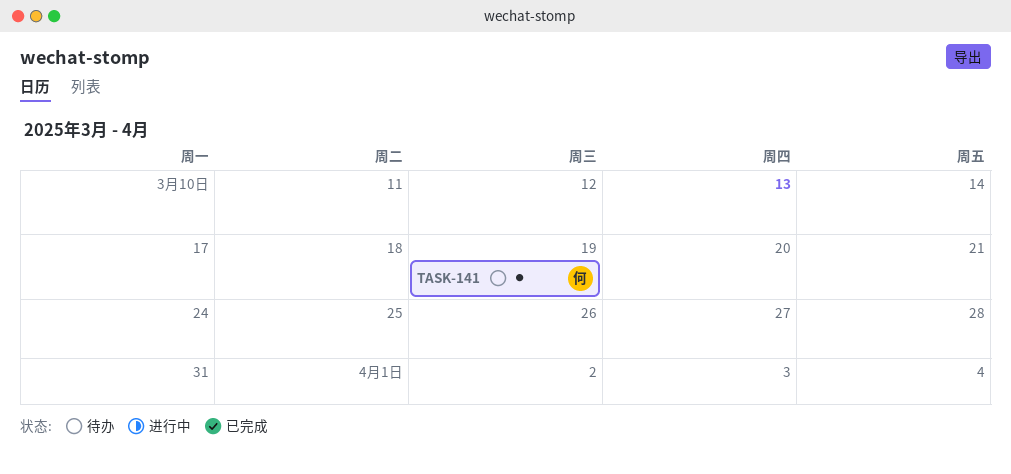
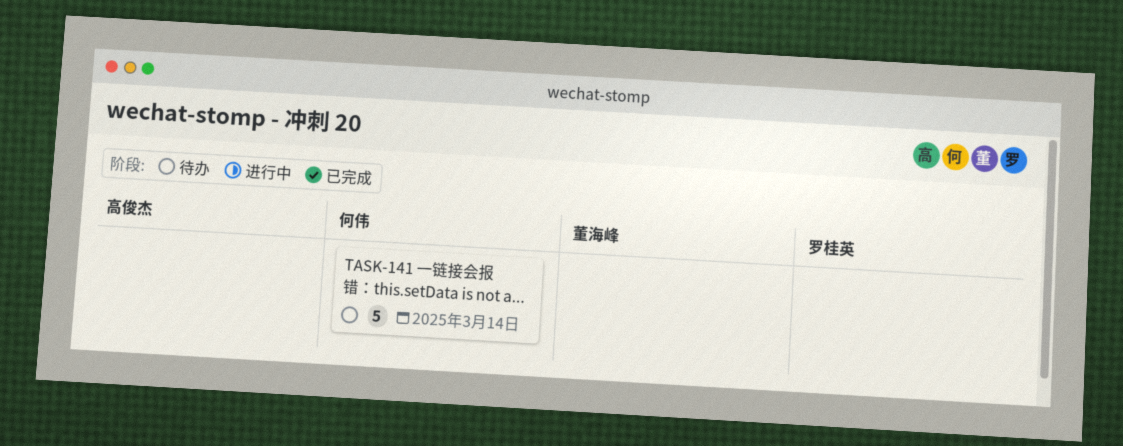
TASK-141, estimate: 1 -> 5
TASK-141, due: Mar 19 -> Mar 14

